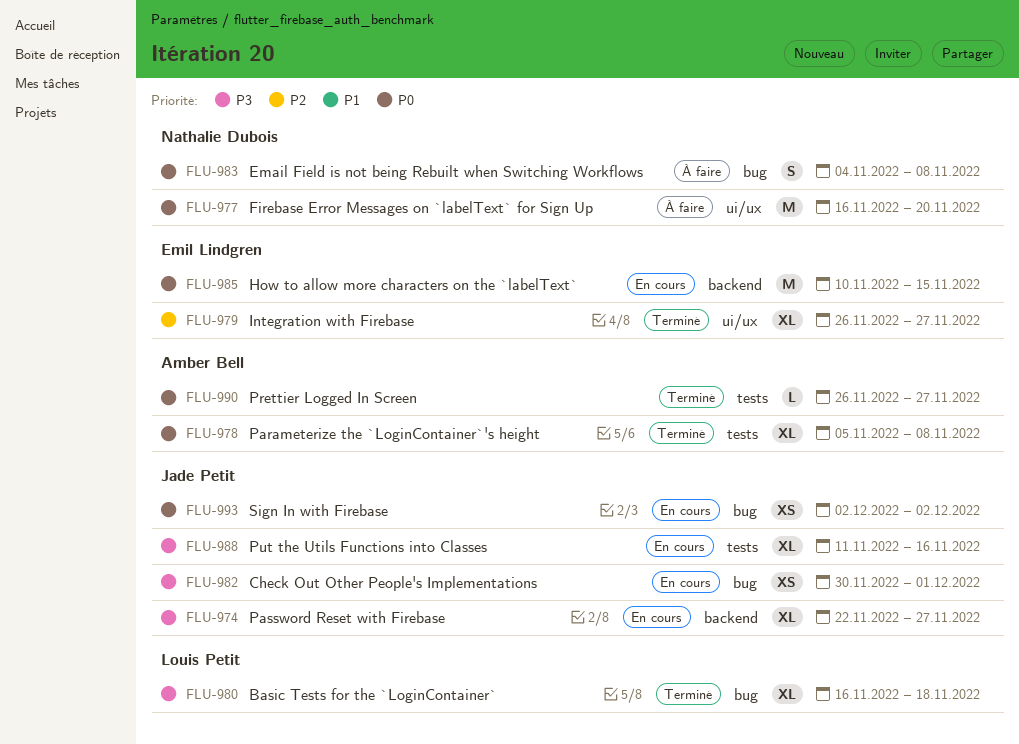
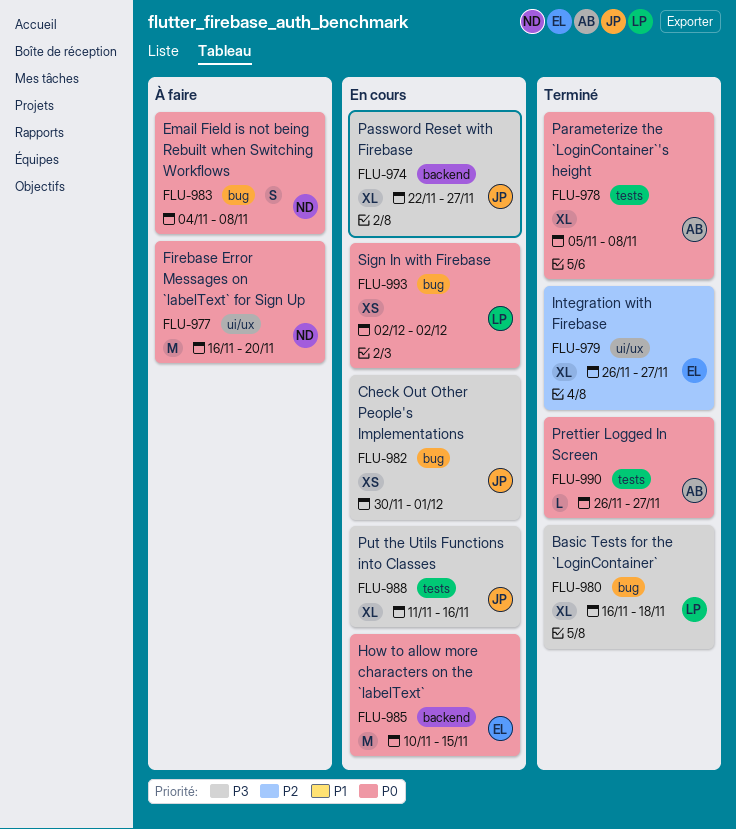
FLU-993, owner: Jade Petit -> Louis Petit

